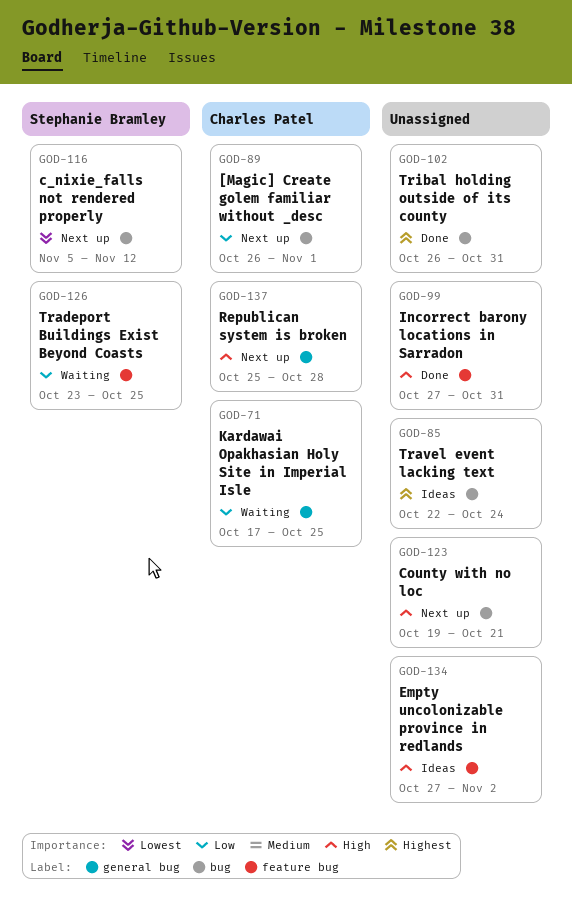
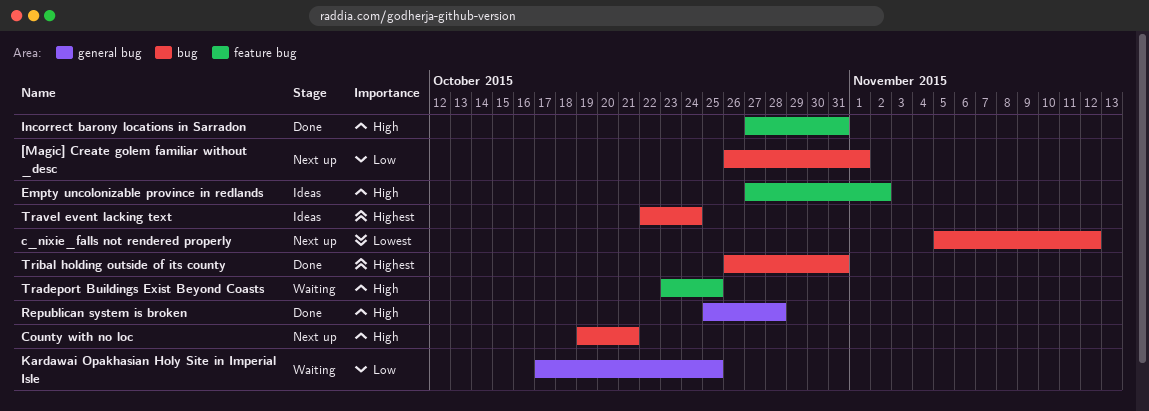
Republican system is broken, status: Next up -> Done
Tradeport Buildings Exist Beyond Coasts, priority: Low -> High

